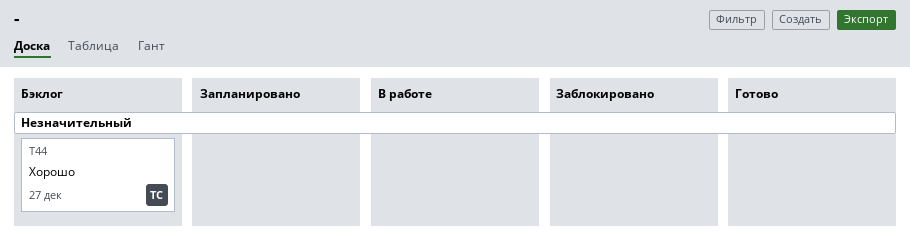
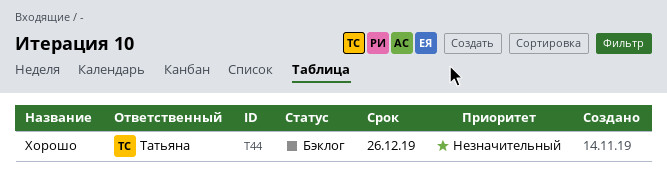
T44, due: Dec 27 -> Dec 26

